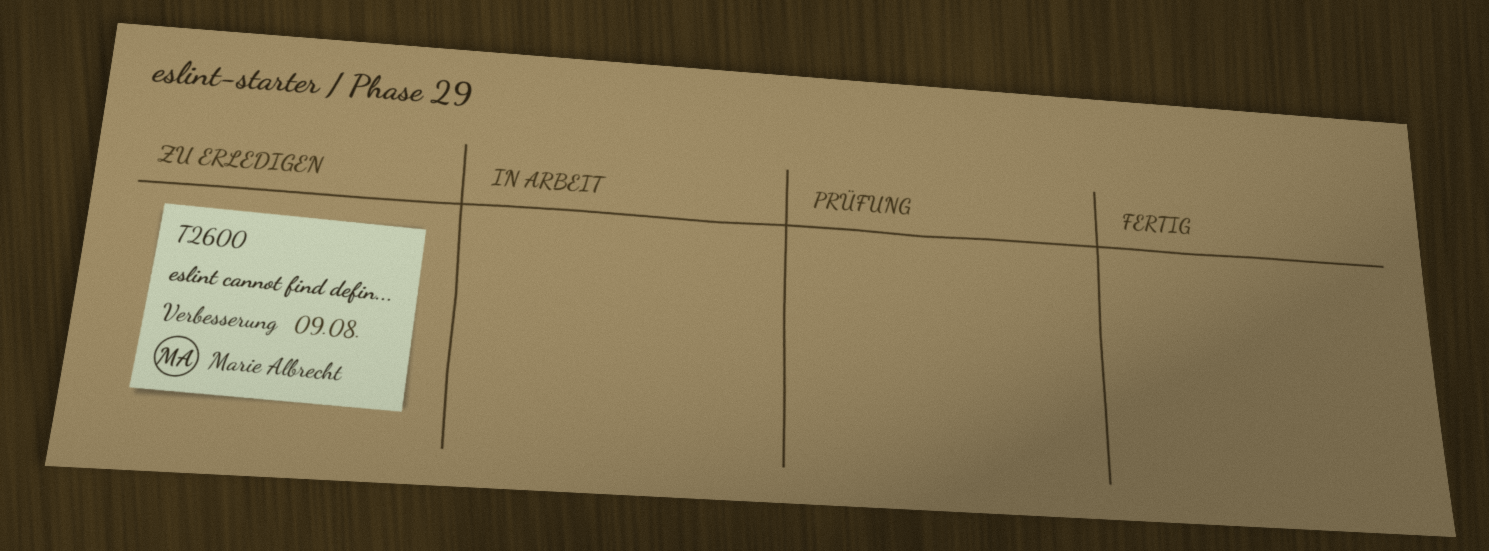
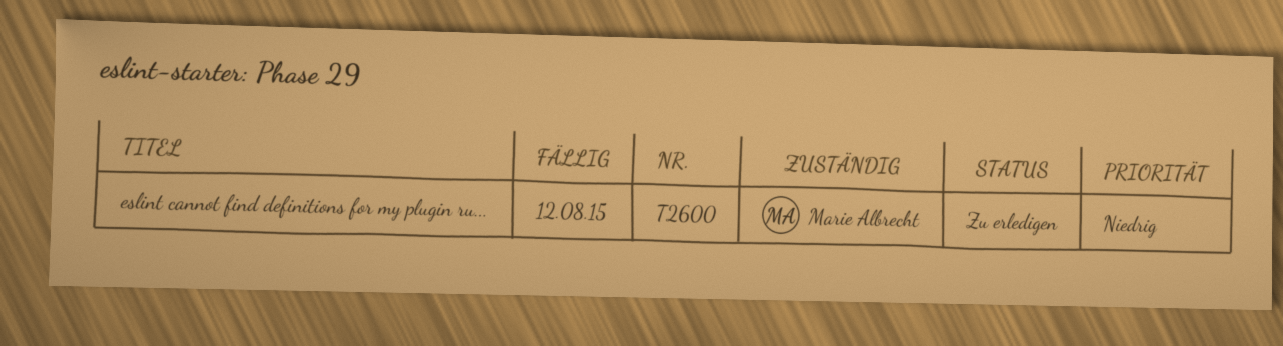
T2600, due: Aug 9 -> Aug 12

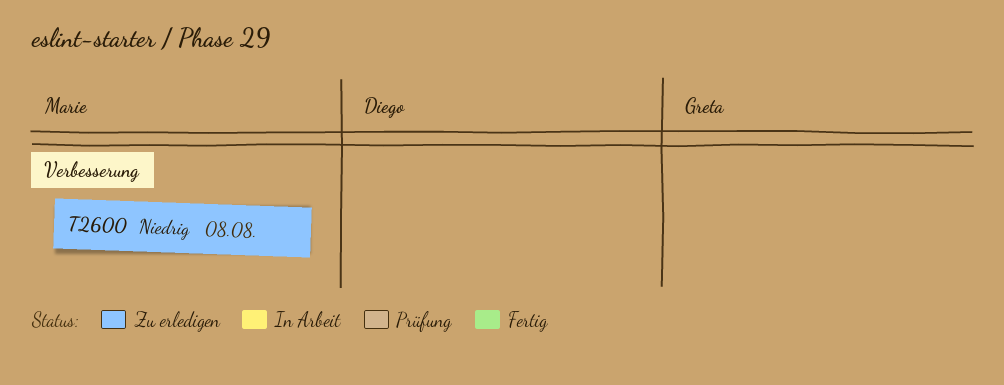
T2600, due: Aug 12 -> Aug 8

